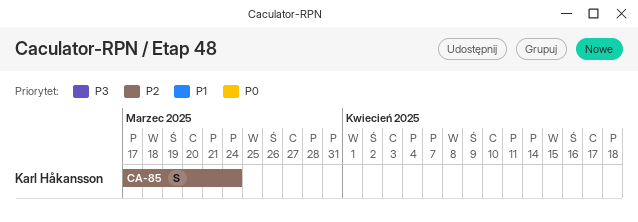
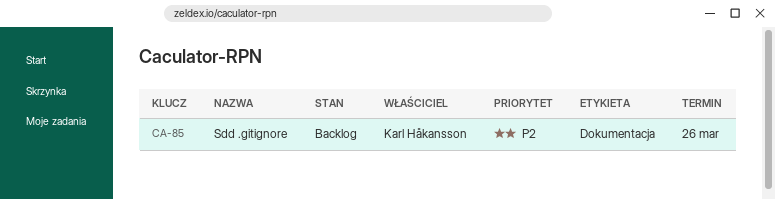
CA-85, due: Mar 24 -> Mar 26

